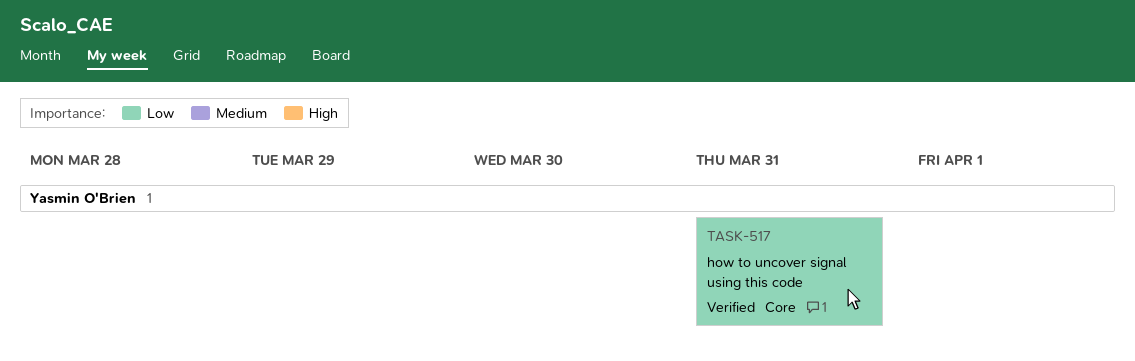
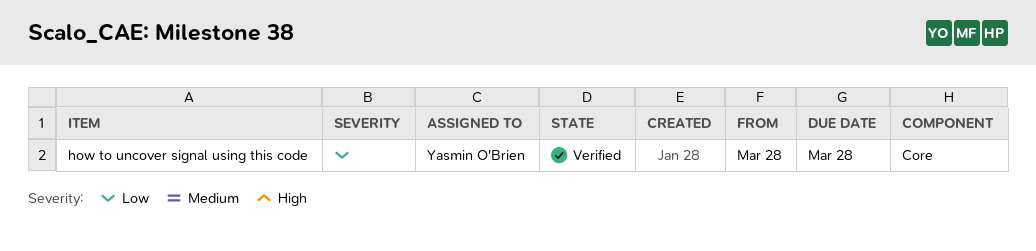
how to uncover signal using this code, due: Mar 31 -> Mar 28

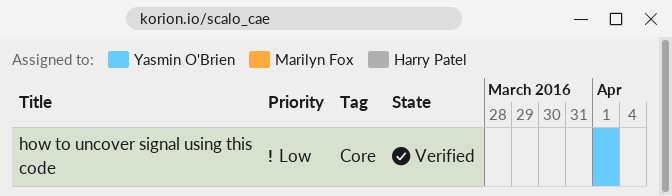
how to uncover signal using this code, start: Mar 28 -> Apr 1
how to uncover signal using this code, due: Mar 28 -> Apr 1

